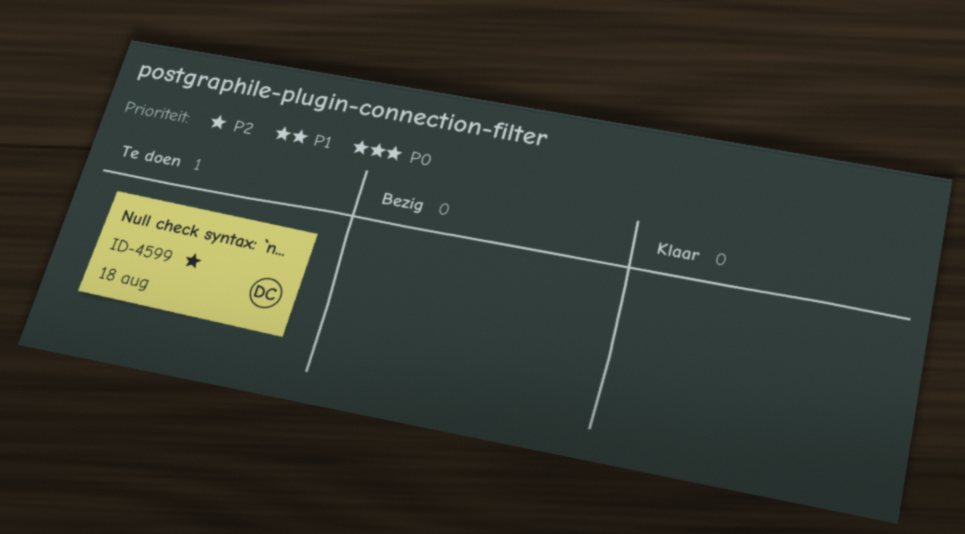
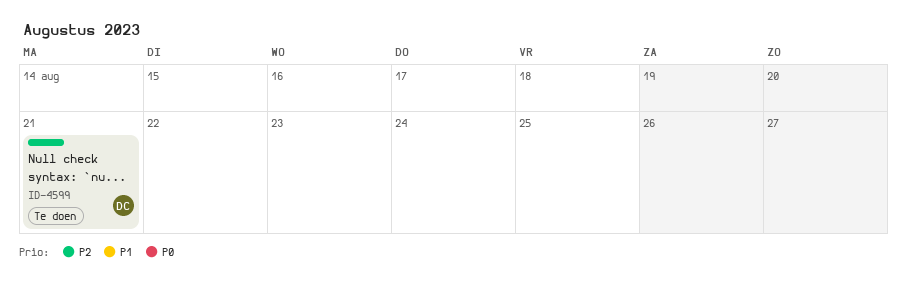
ID-4599, due: Aug 18 -> Aug 21

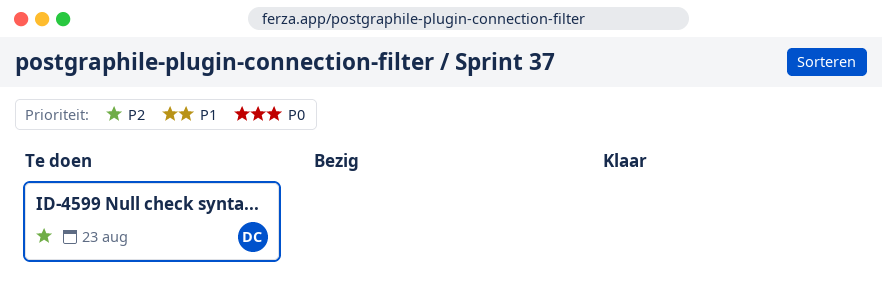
ID-4599, due: Aug 21 -> Aug 23

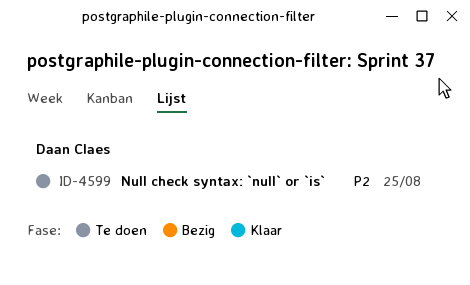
ID-4599, due: Aug 23 -> Aug 25

